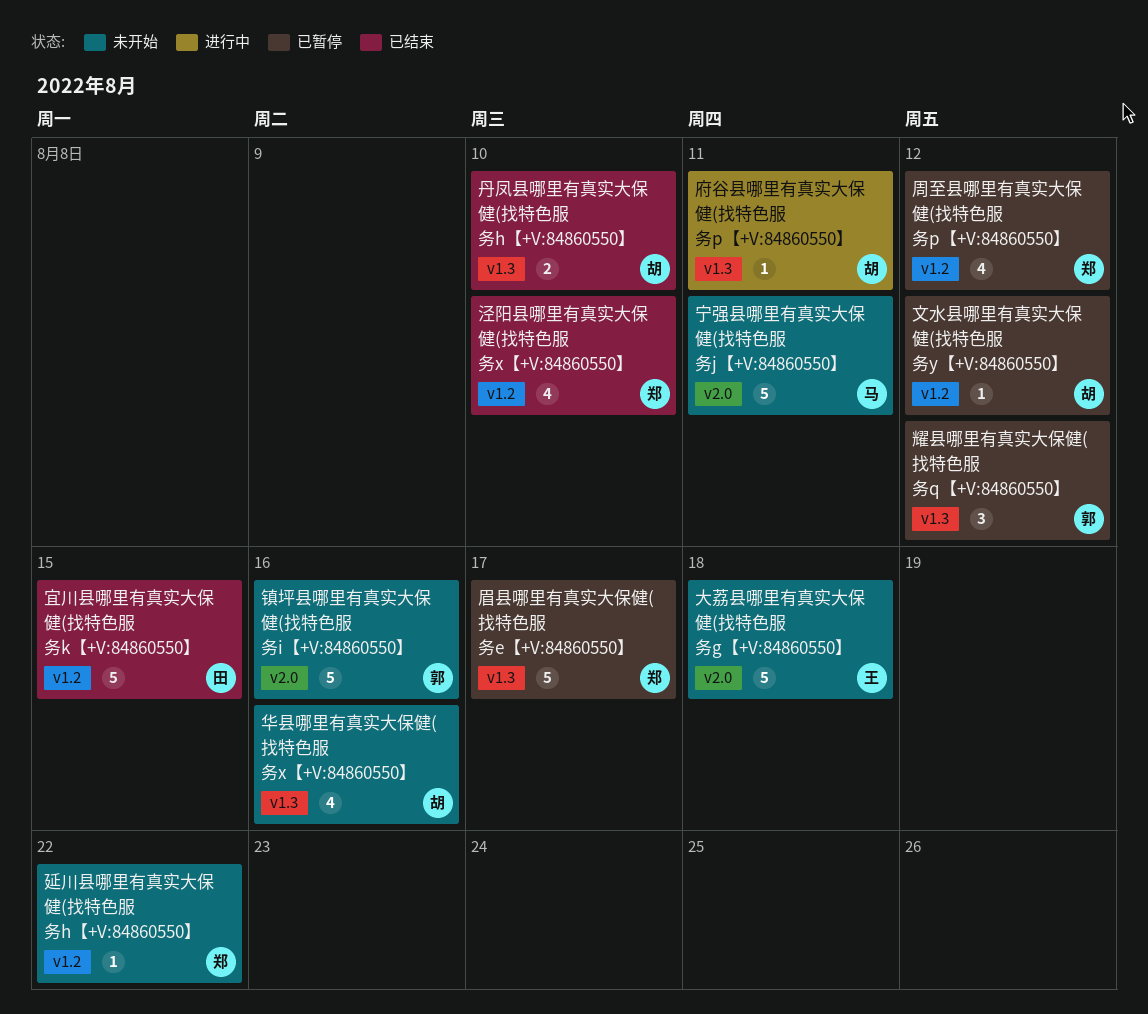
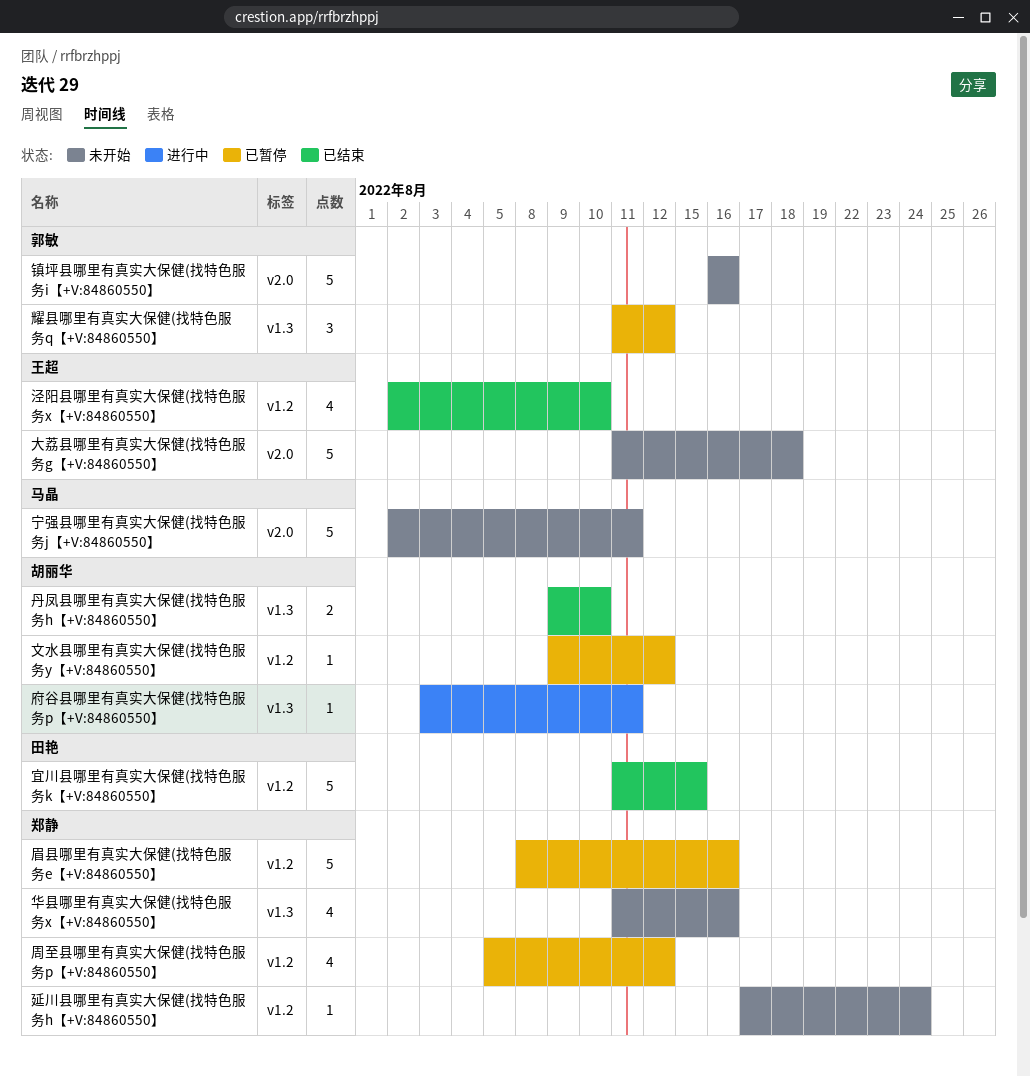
华县哪里有真实大保健(找特色服务x【+V:84860550】, owner: 胡丽华 -> 郑静
延川县哪里有真实大保健(找特色服务h【+V:84860550】, due: Aug 22 -> Aug 24
泾阳县哪里有真实大保健(找特色服务x【+V:84860550】, owner: 郑静 -> 王超
眉县哪里有真实大保健(找特色服务e【+V:84860550】, label: v1.3 -> v1.2
眉县哪里有真实大保健(找特色服务e【+V:84860550】, due: Aug 17 -> Aug 16

